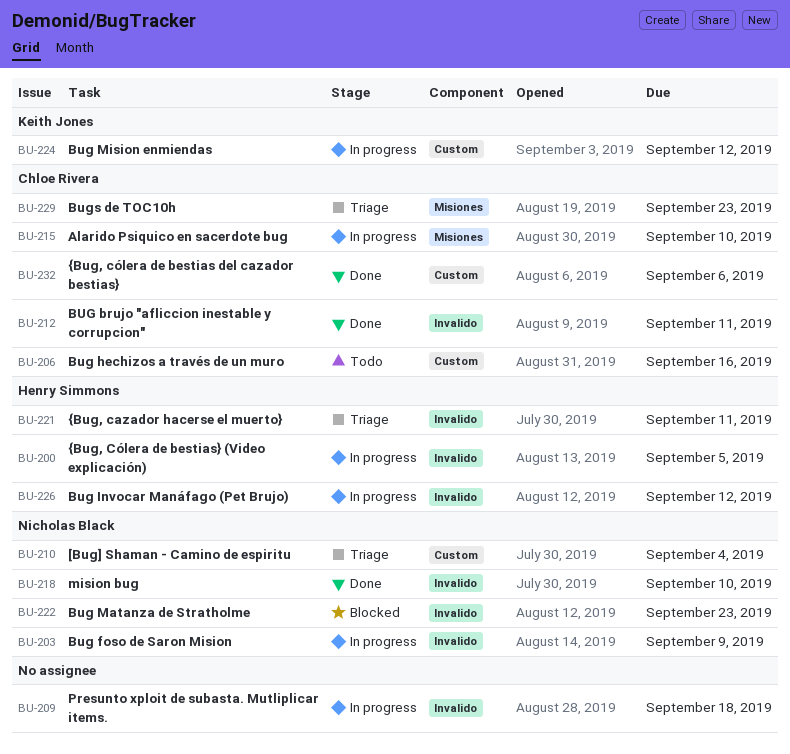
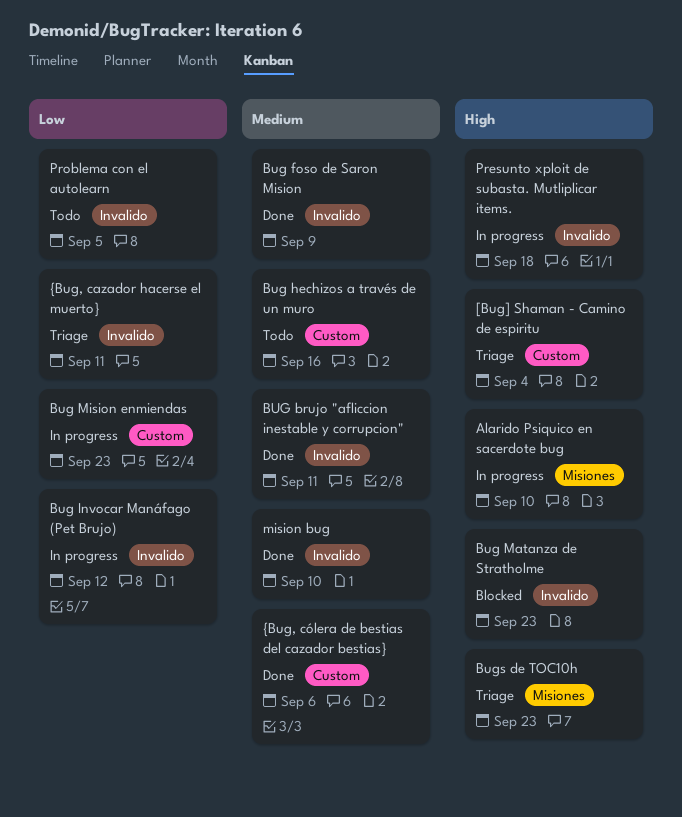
Bug foso de Saron Mision, status: In progress -> Done
Bug Mision enmiendas, due: Sep 12 -> Sep 23
Problema con el autolearn: none -> present
{Bug, Cólera de bestias} (Video explicación): present -> none

